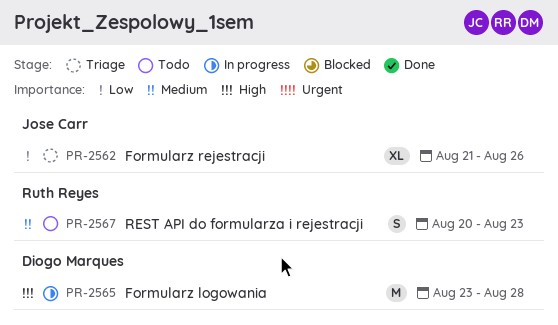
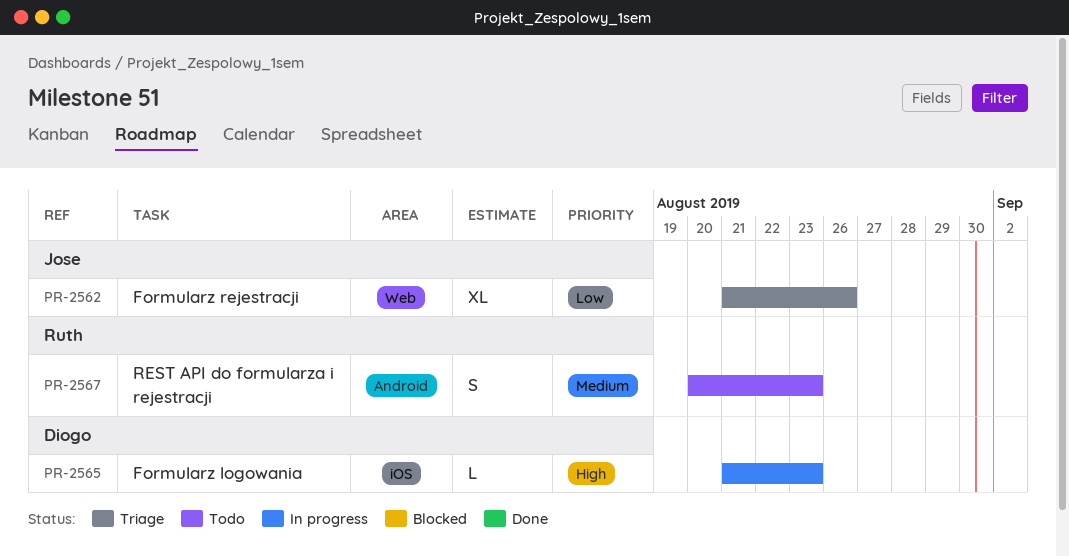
PR-2565, estimate: M -> L
PR-2565, start: Aug 23 -> Aug 21
PR-2565, due: Aug 28 -> Aug 23

